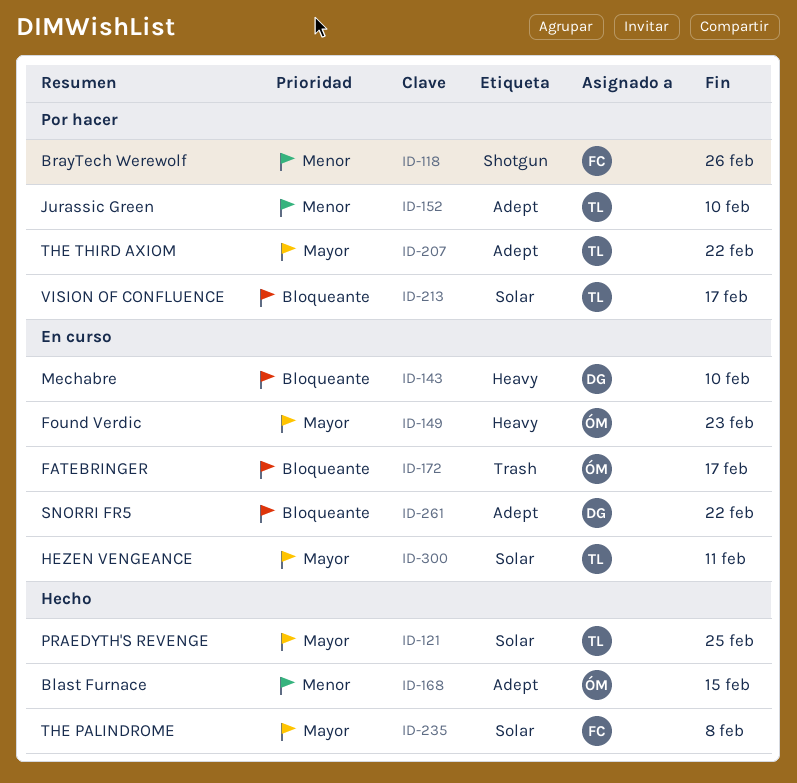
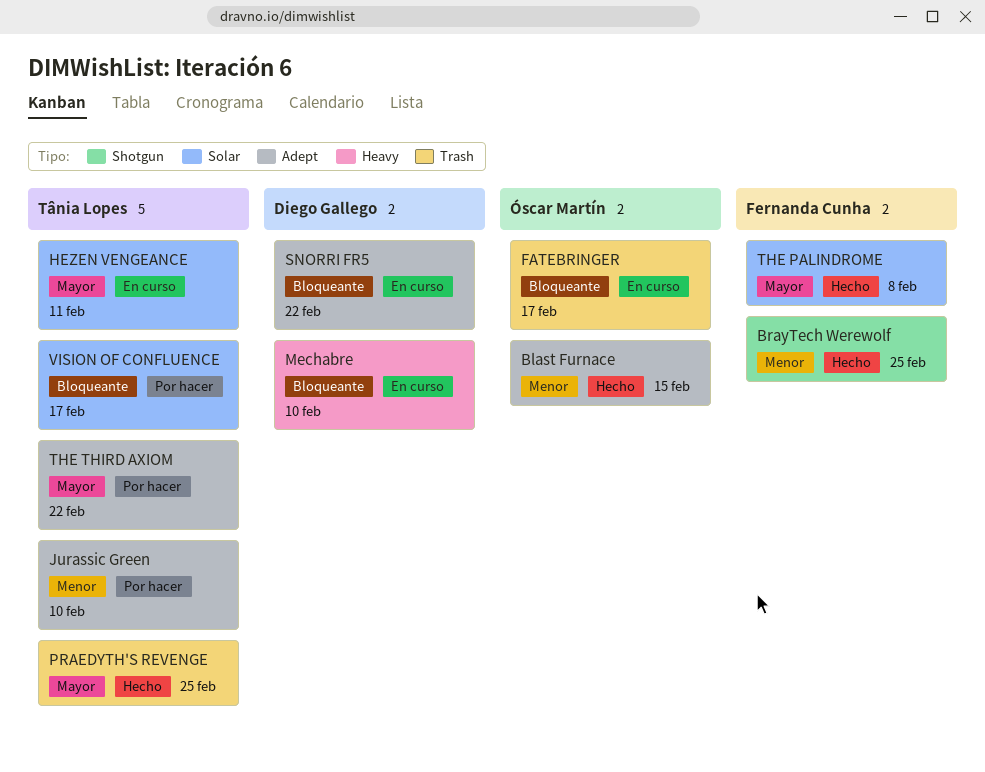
BrayTech Werewolf, status: Por hacer -> Hecho
BrayTech Werewolf, due: Feb 26 -> Feb 25
Found Verdic: present -> none
PRAEDYTH'S REVENGE, label: Solar -> Trash

